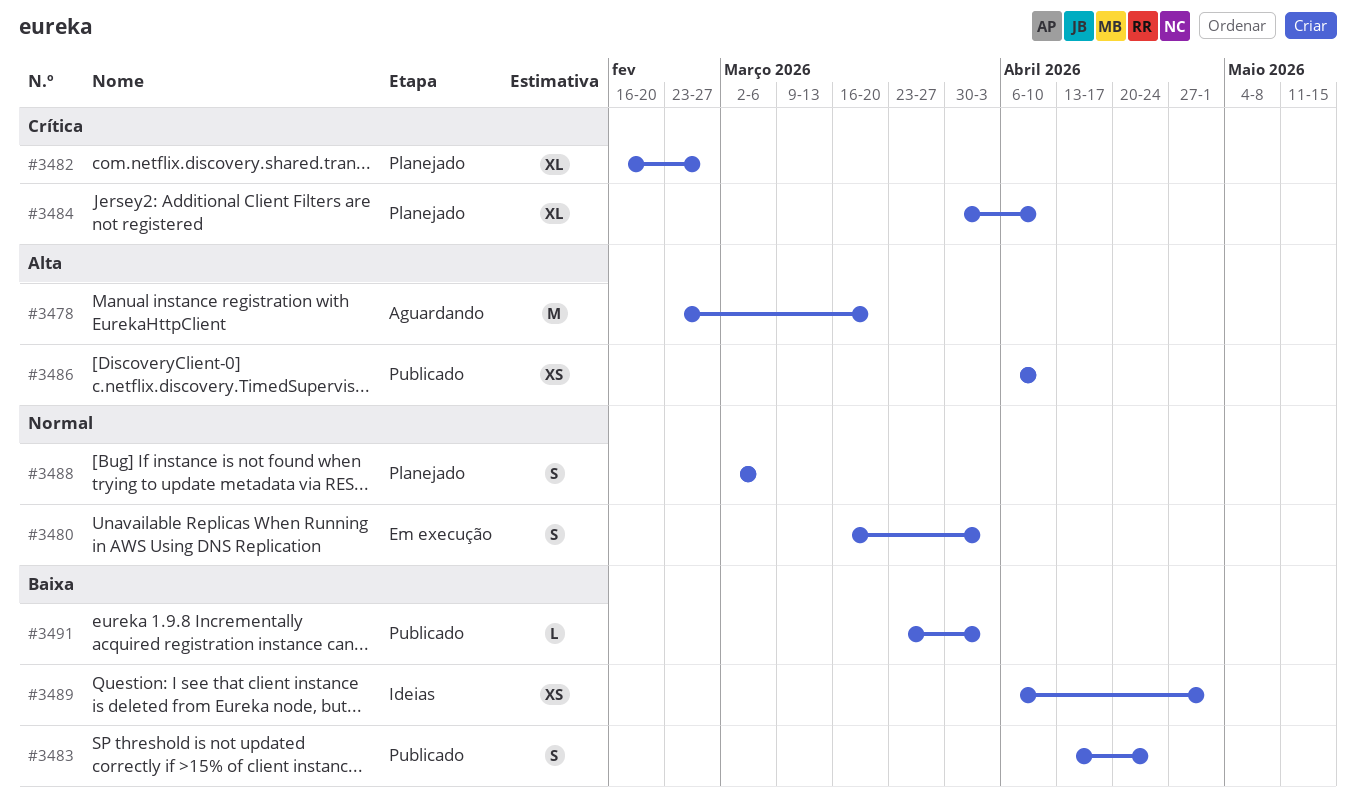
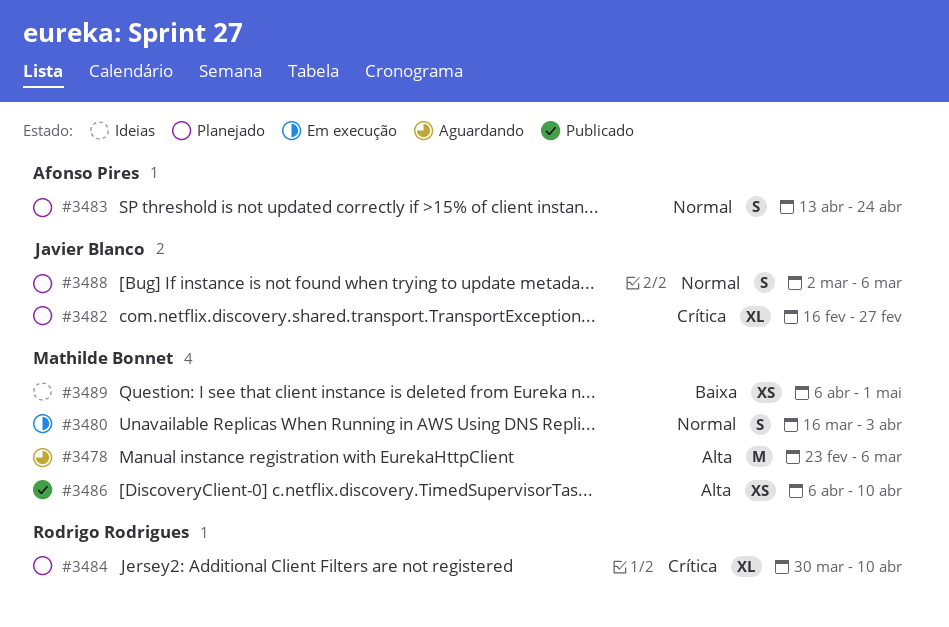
#3478, due: Mar 20 -> Mar 6
#3483, status: Publicado -> Planejado
#3483, priority: Baixa -> Normal
#3491: present -> none

